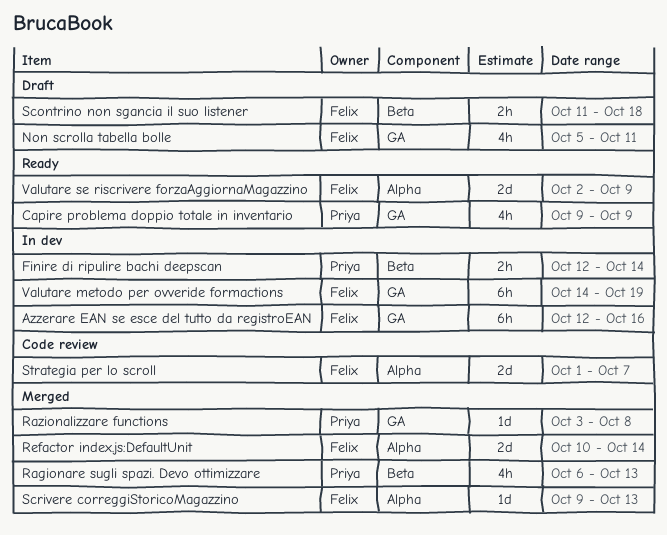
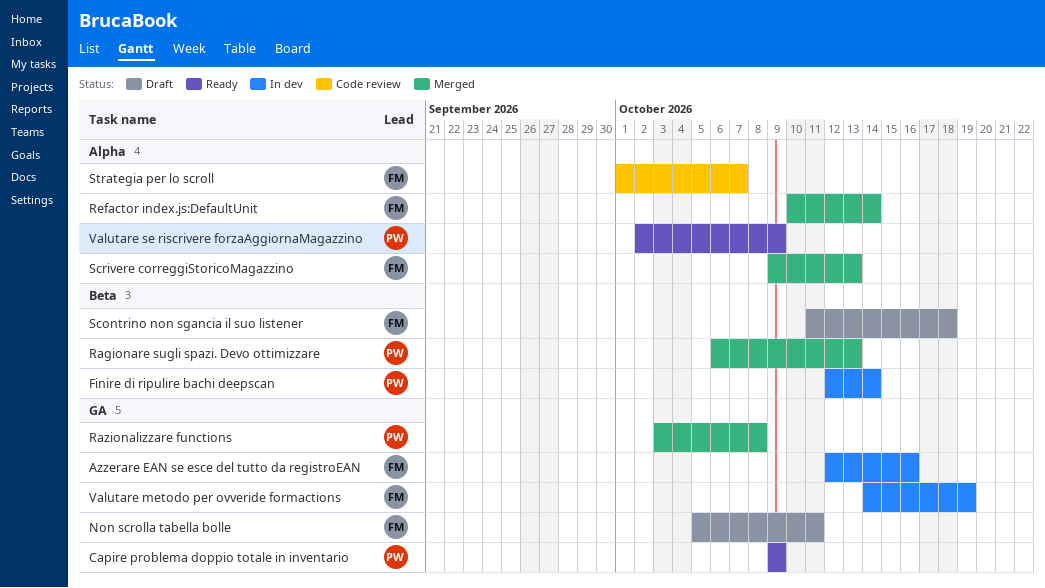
Valutare se riscrivere forzaAggiornaMagazzino, owner: Felix -> Priya

